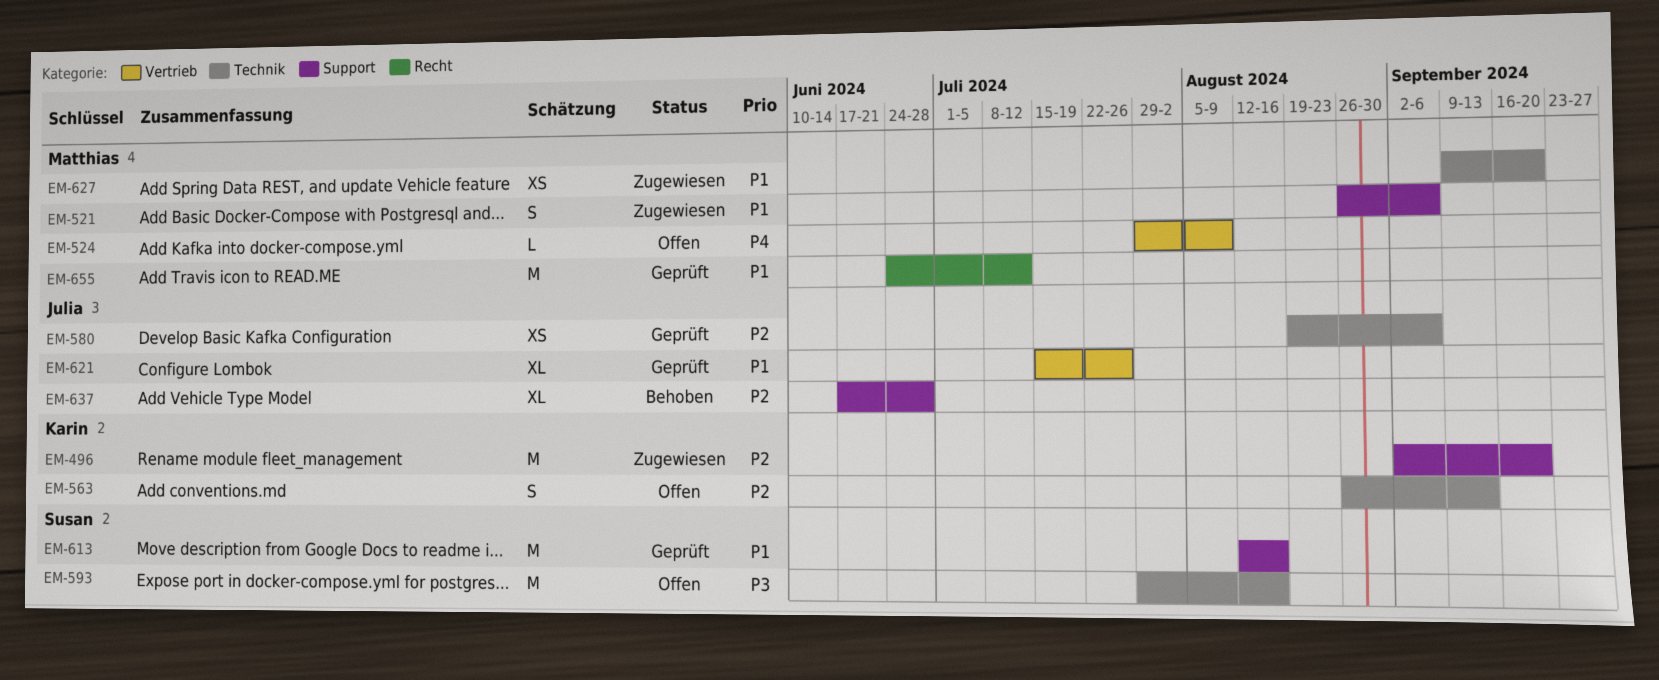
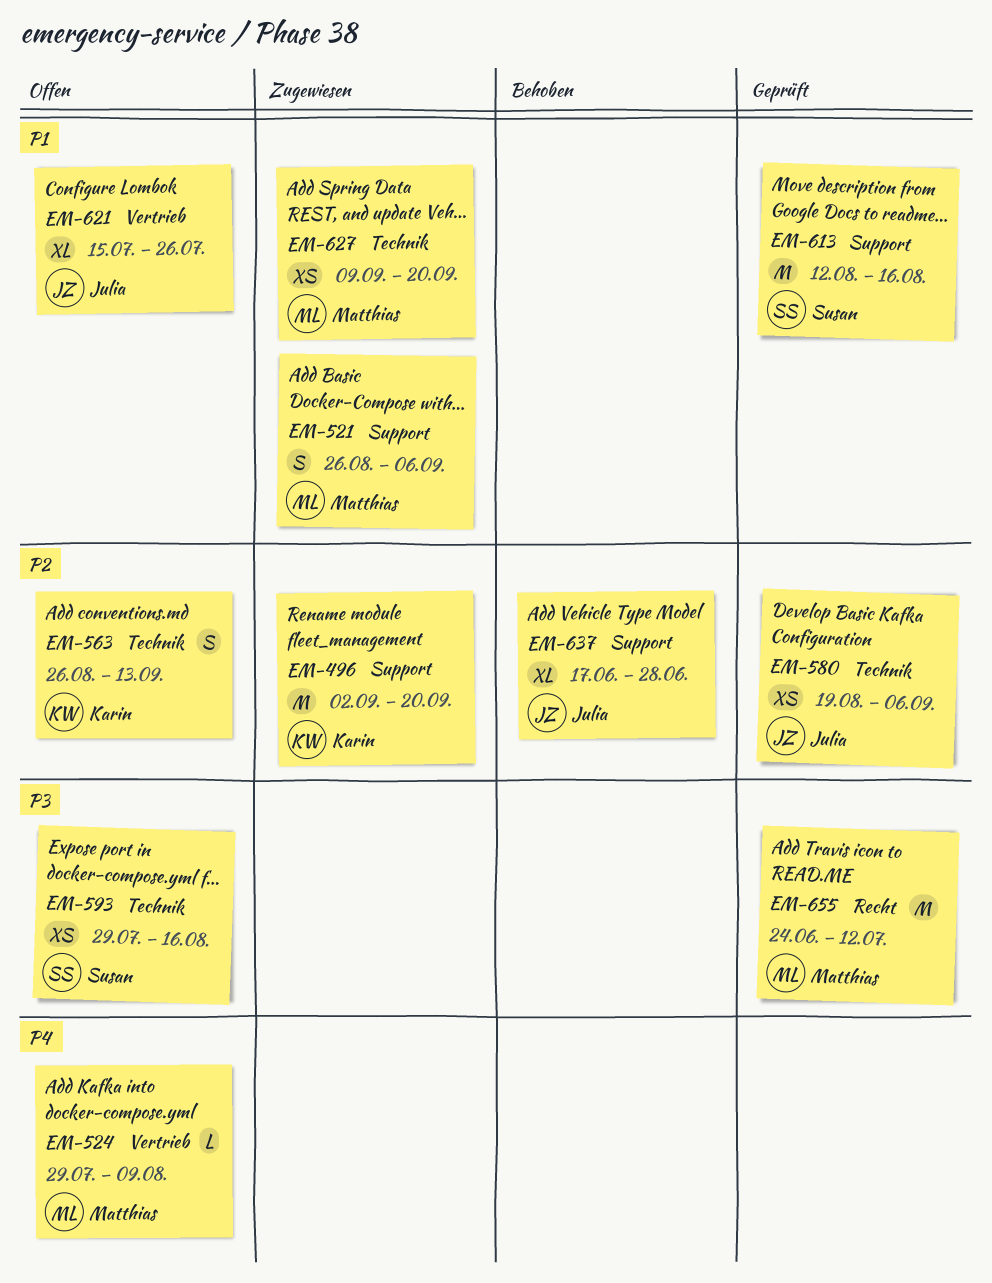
EM-593, estimate: M -> XS
EM-621, status: Geprüft -> Offen
EM-655, priority: P1 -> P3

